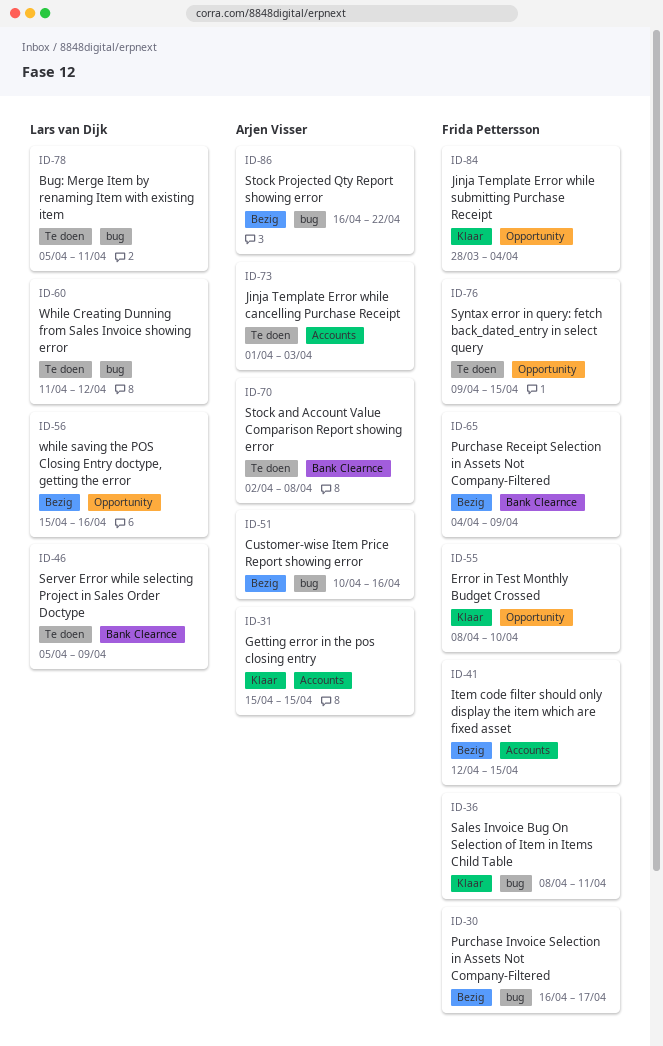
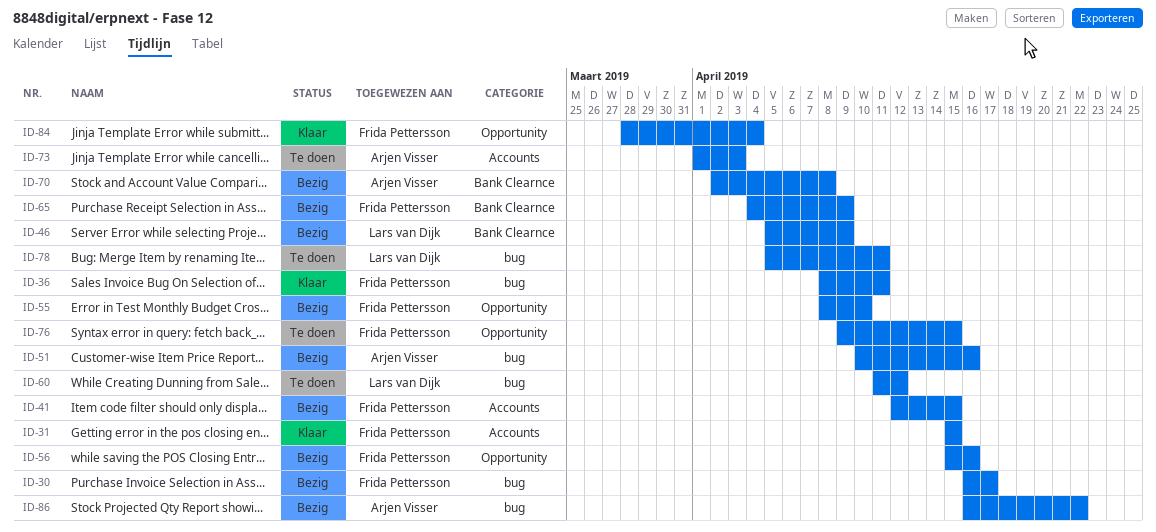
ID-31, owner: Arjen Visser -> Frida Pettersson
ID-46, status: Te doen -> Bezig
ID-55, status: Klaar -> Bezig
ID-56, owner: Lars van Dijk -> Frida Pettersson
ID-70, status: Te doen -> Bezig

